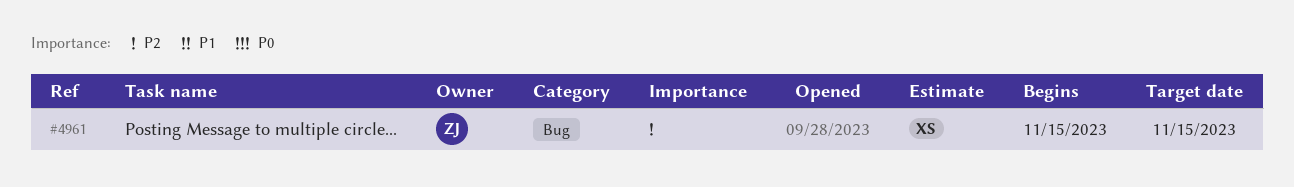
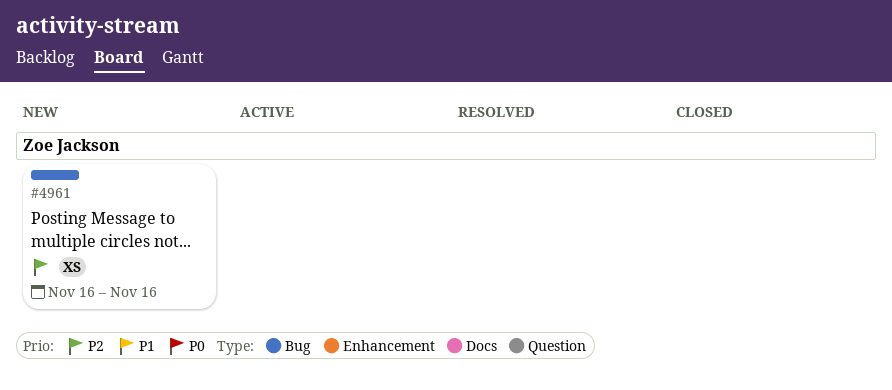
#4961, start: Nov 15 -> Nov 16
#4961, due: Nov 15 -> Nov 16

